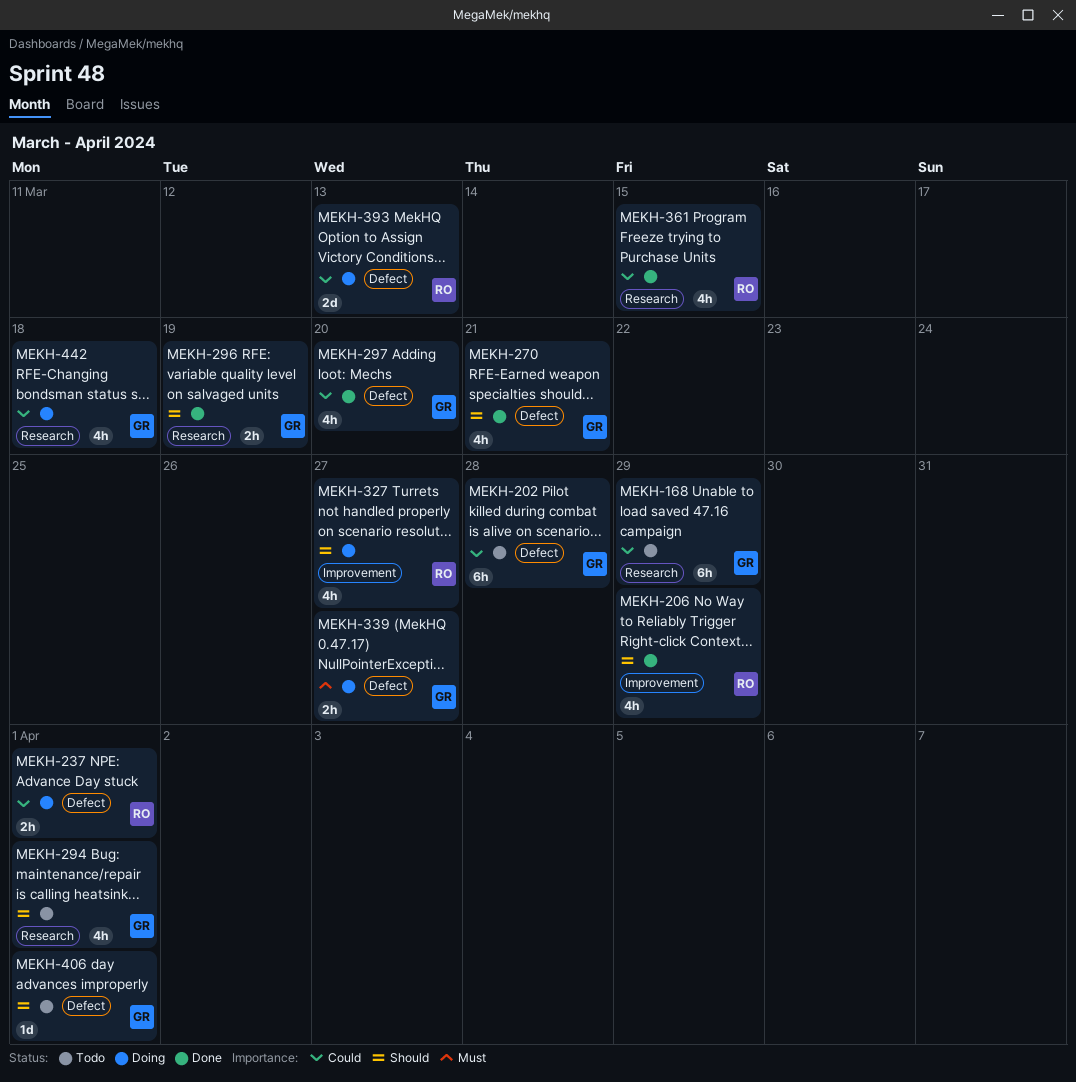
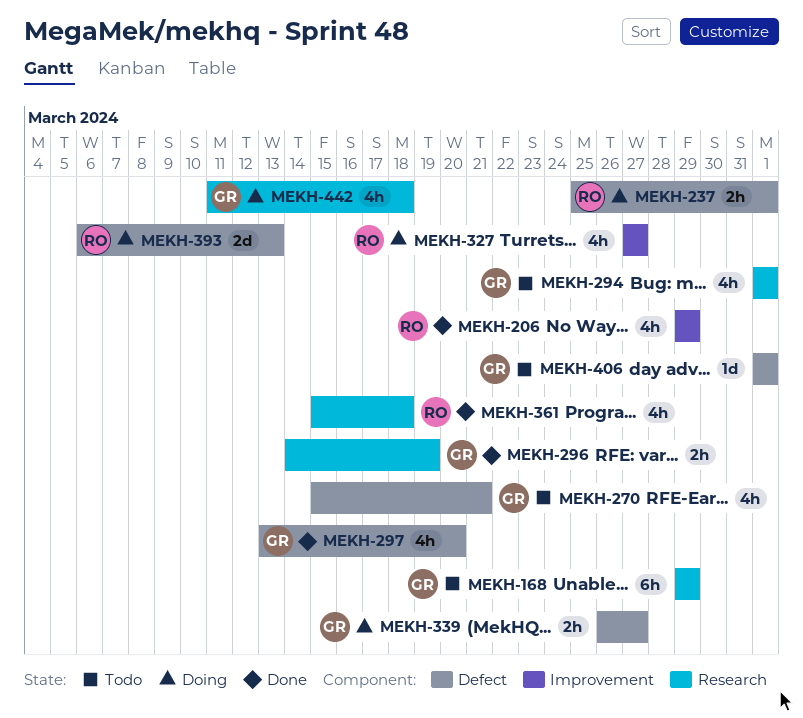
MEKH-202: present -> none
MEKH-270, status: Done -> Todo
MEKH-361, due: Mar 15 -> Mar 18

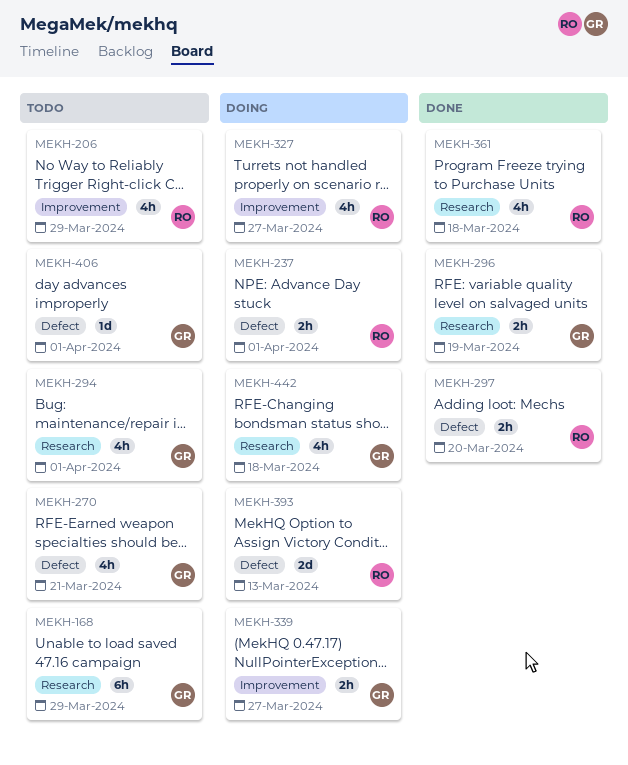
MEKH-206, status: Done -> Todo
MEKH-297, owner: GR -> RO
MEKH-297, estimate: 4h -> 2h
MEKH-339, label: Defect -> Improvement

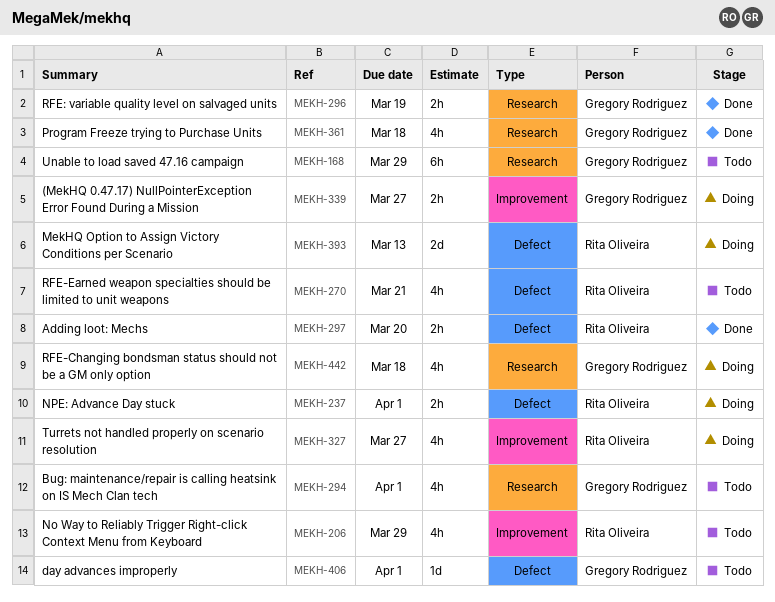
MEKH-270, owner: Gregory Rodriguez -> Rita Oliveira
MEKH-361, owner: Rita Oliveira -> Gregory Rodriguez

